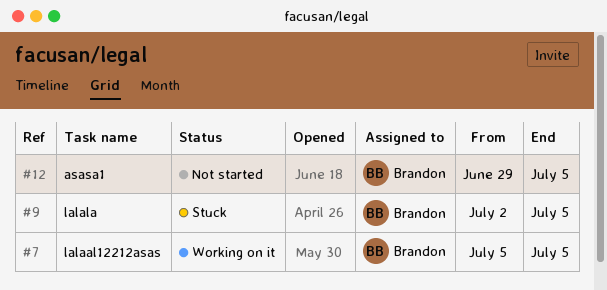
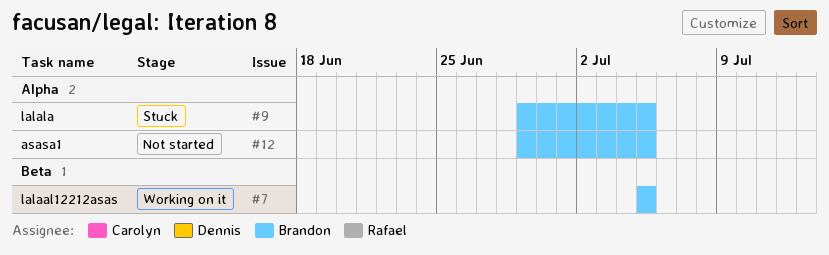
#9, start: Jul 2 -> Jun 29

